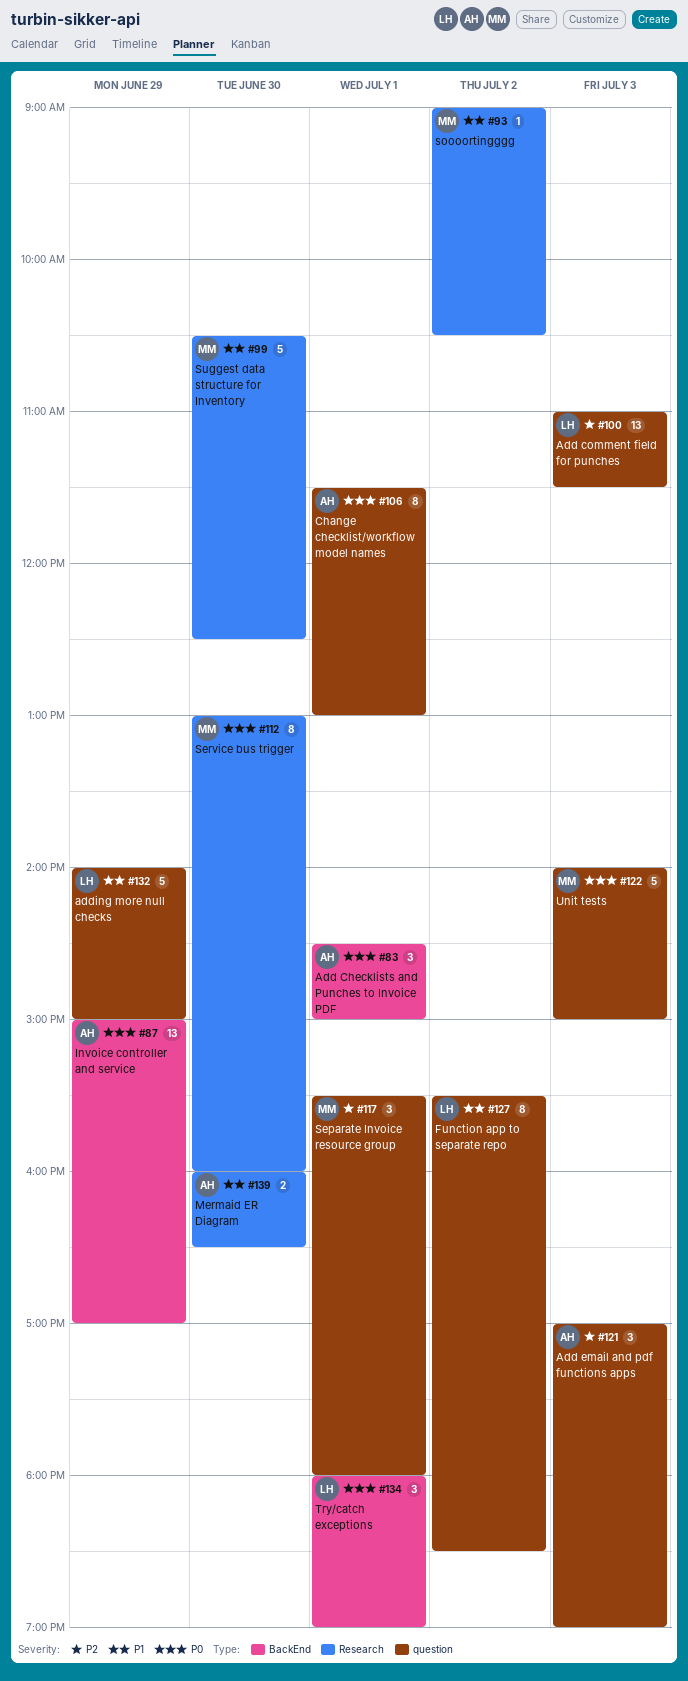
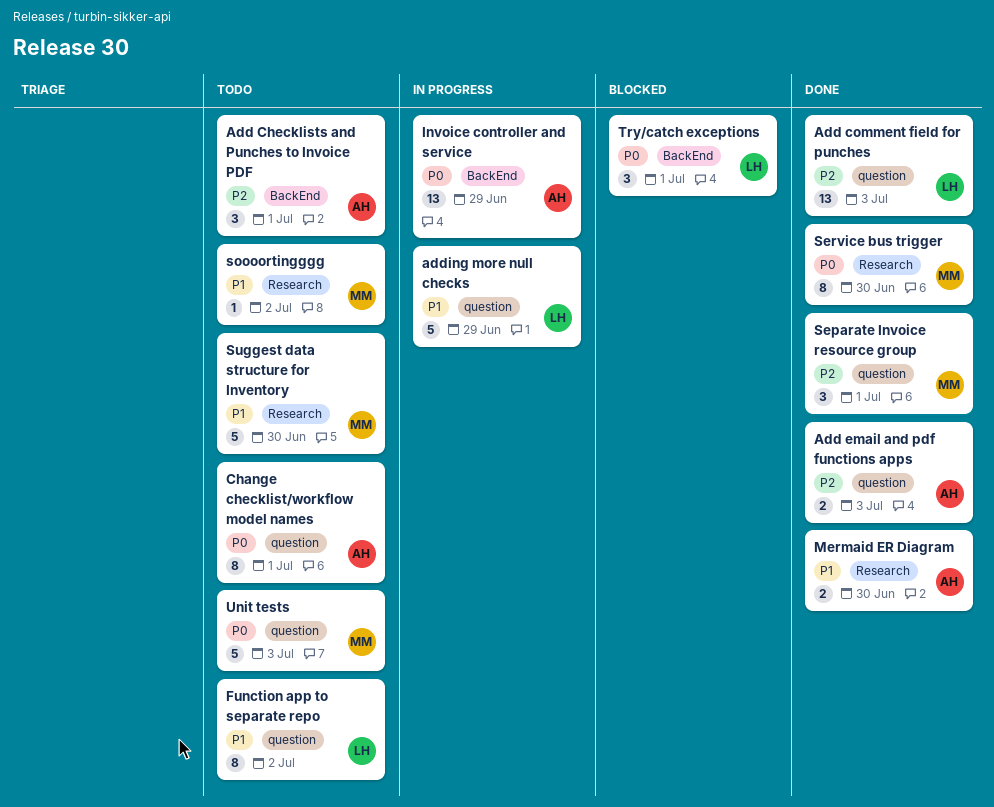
Add Checklists and Punches to Invoice PDF, priority: P0 -> P2
Add email and pdf functions apps, estimate: 3 -> 2

